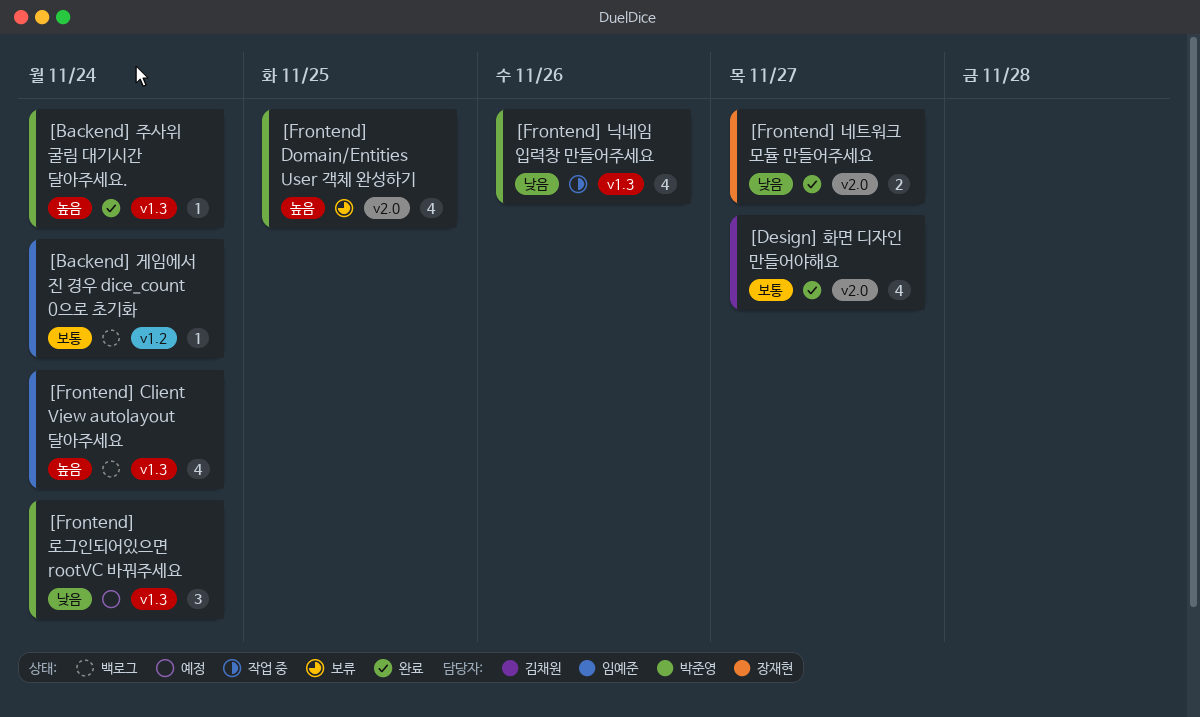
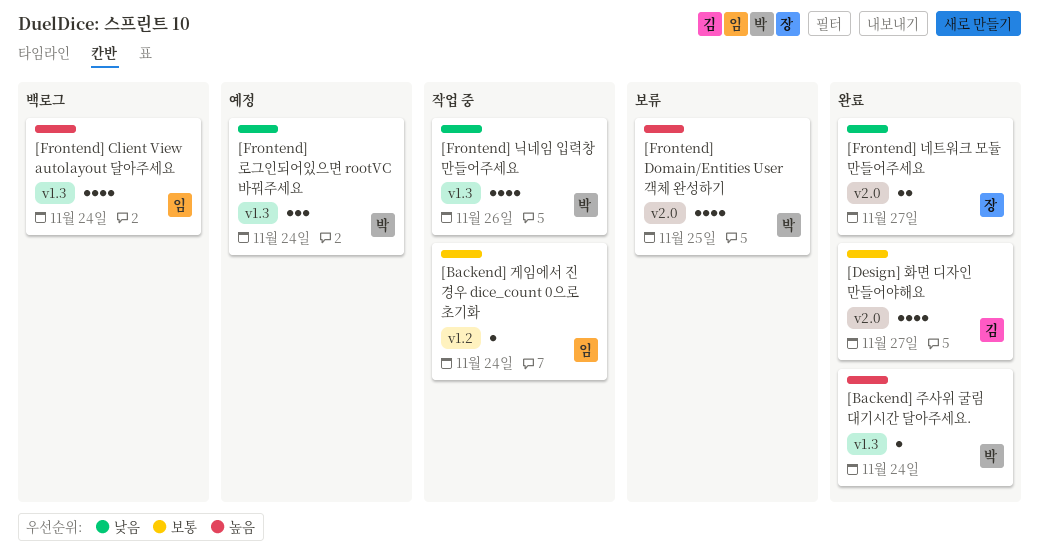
[Backend] 게임에서 진 경우 dice_count 0으로 초기화, status: 백로그 -> 작업 중

